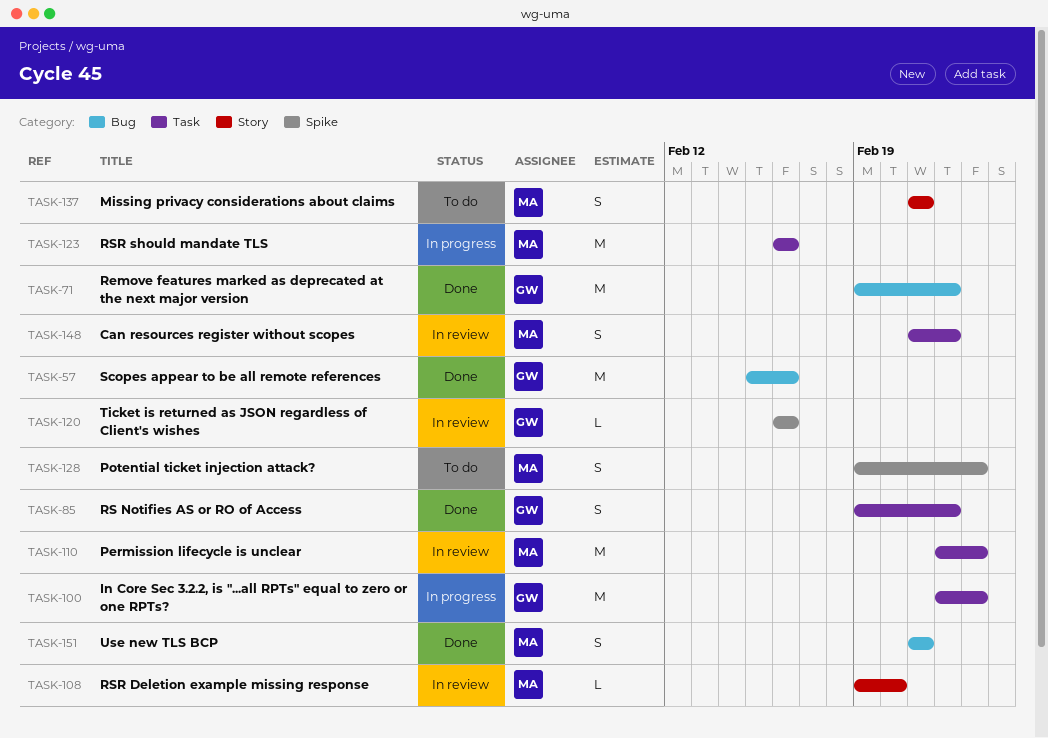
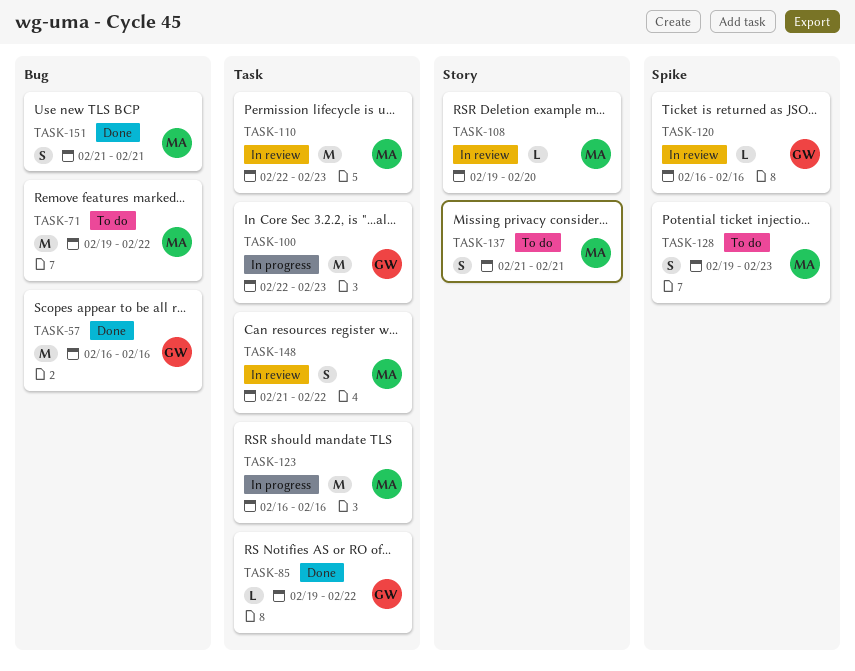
TASK-57, start: Feb 15 -> Feb 16
TASK-71, status: Done -> To do
TASK-71, owner: GW -> MA
TASK-85, estimate: S -> L

